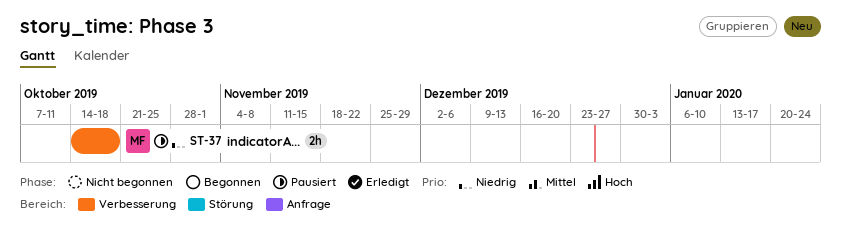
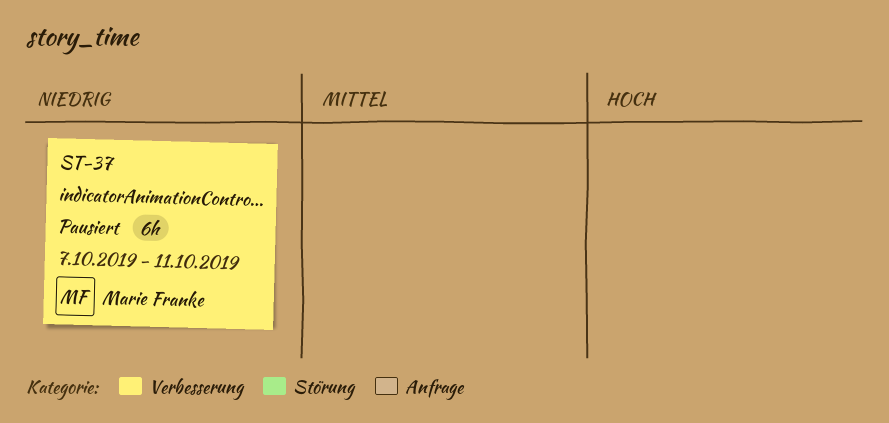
ST-37, estimate: 2h -> 6h
ST-37, start: Oct 14 -> Oct 7
ST-37, due: Oct 18 -> Oct 11

